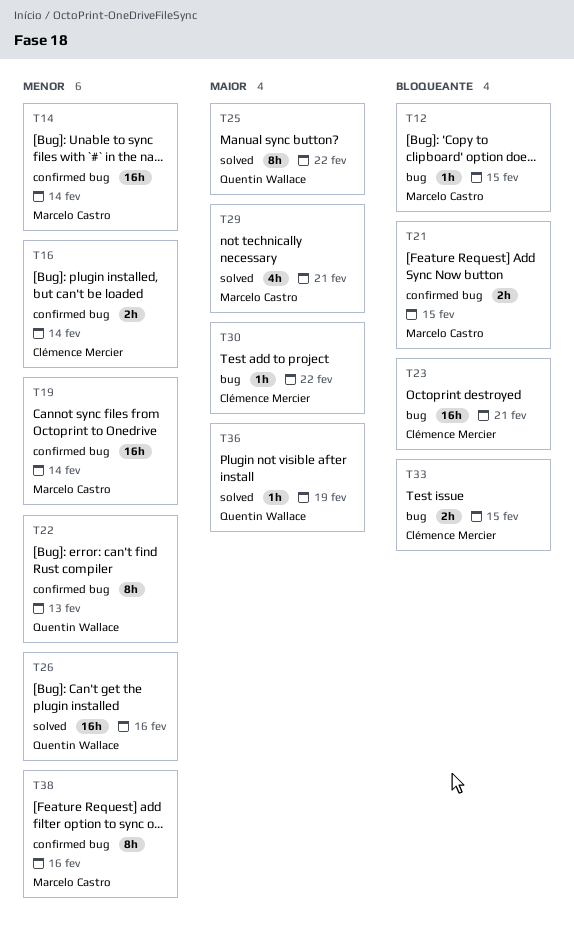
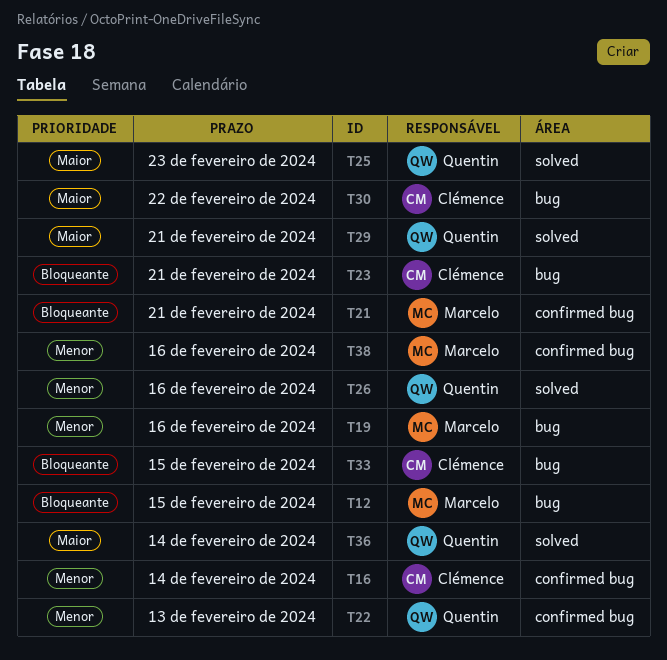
T14: present -> none
T19, label: confirmed bug -> bug
T19, due: Feb 14 -> Feb 16
T21, due: Feb 15 -> Feb 21
T25, due: Feb 22 -> Feb 23
T29, owner: Marcelo Castro -> Quentin Wallace
T36, due: Feb 19 -> Feb 14

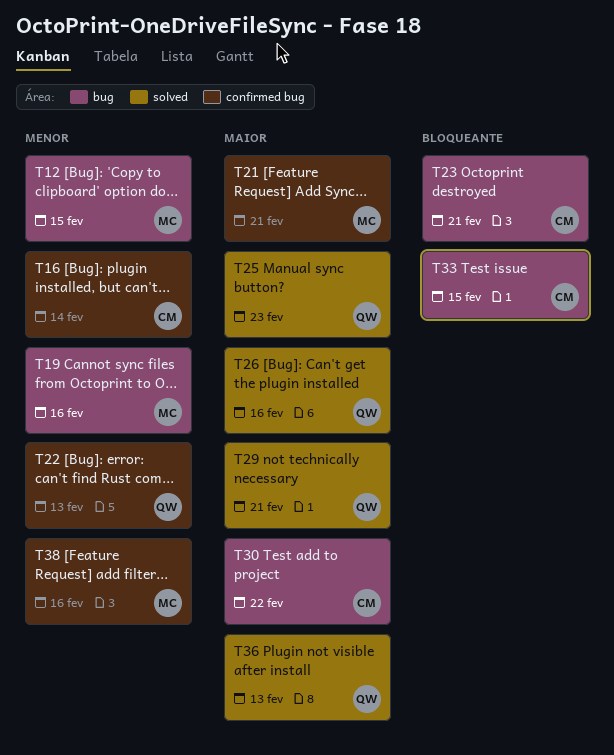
T12, priority: Bloqueante -> Menor
T21, priority: Bloqueante -> Maior
T26, priority: Menor -> Maior
T36, due: Feb 14 -> Feb 13

